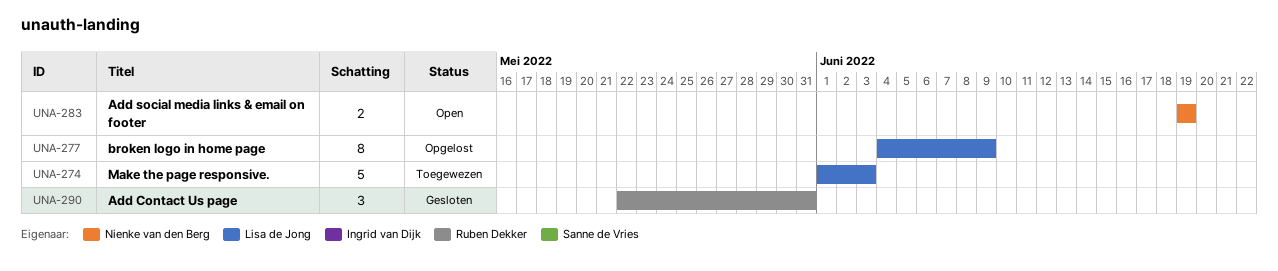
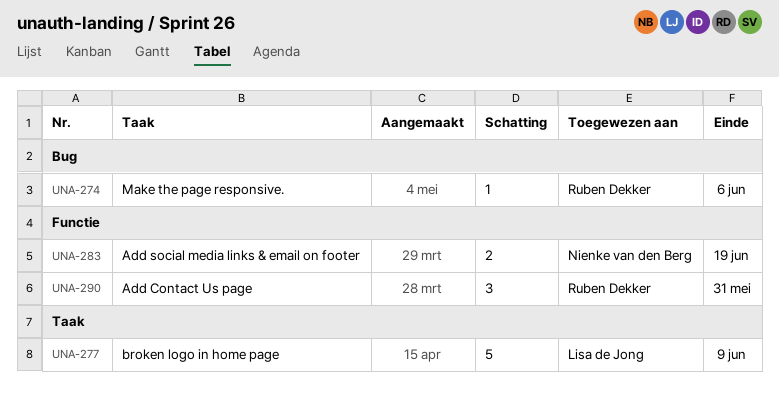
UNA-274, owner: Lisa de Jong -> Ruben Dekker
UNA-274, estimate: 5 -> 1
UNA-274, due: Jun 3 -> Jun 6
UNA-277, estimate: 8 -> 5

